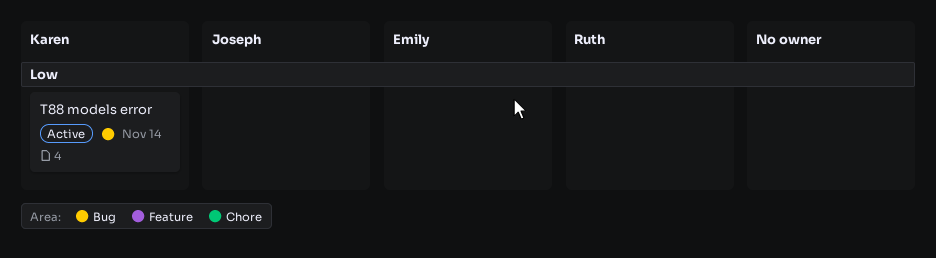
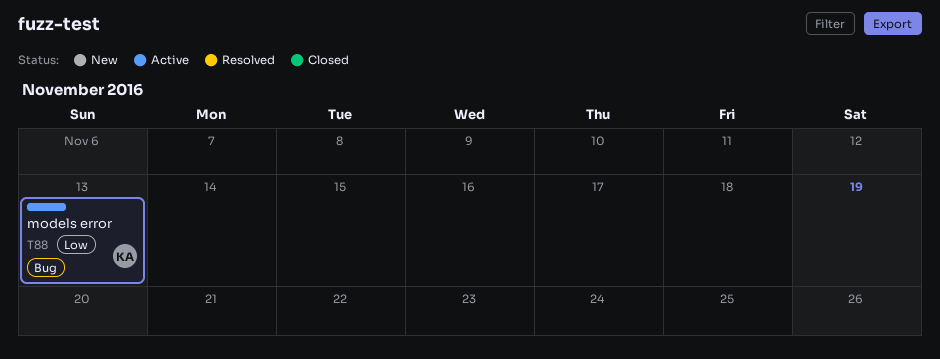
T88, due: Nov 14 -> Nov 13

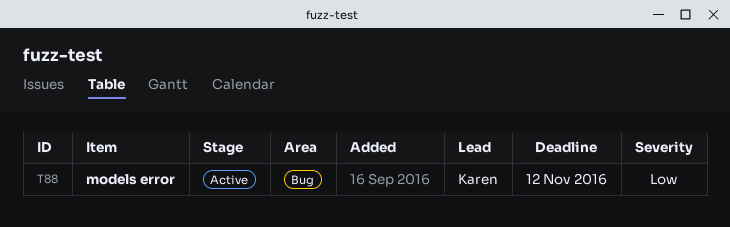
T88, due: Nov 13 -> Nov 12

